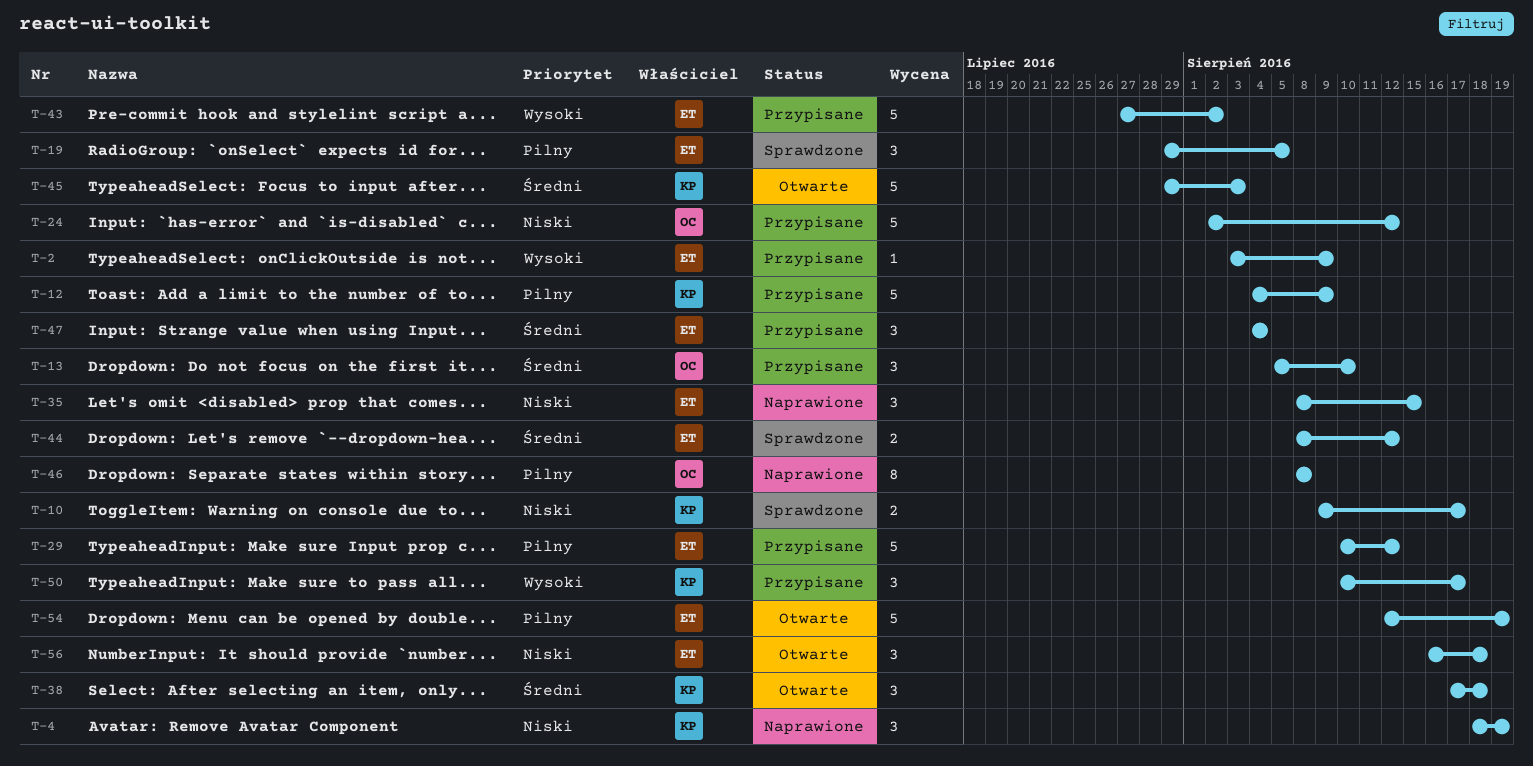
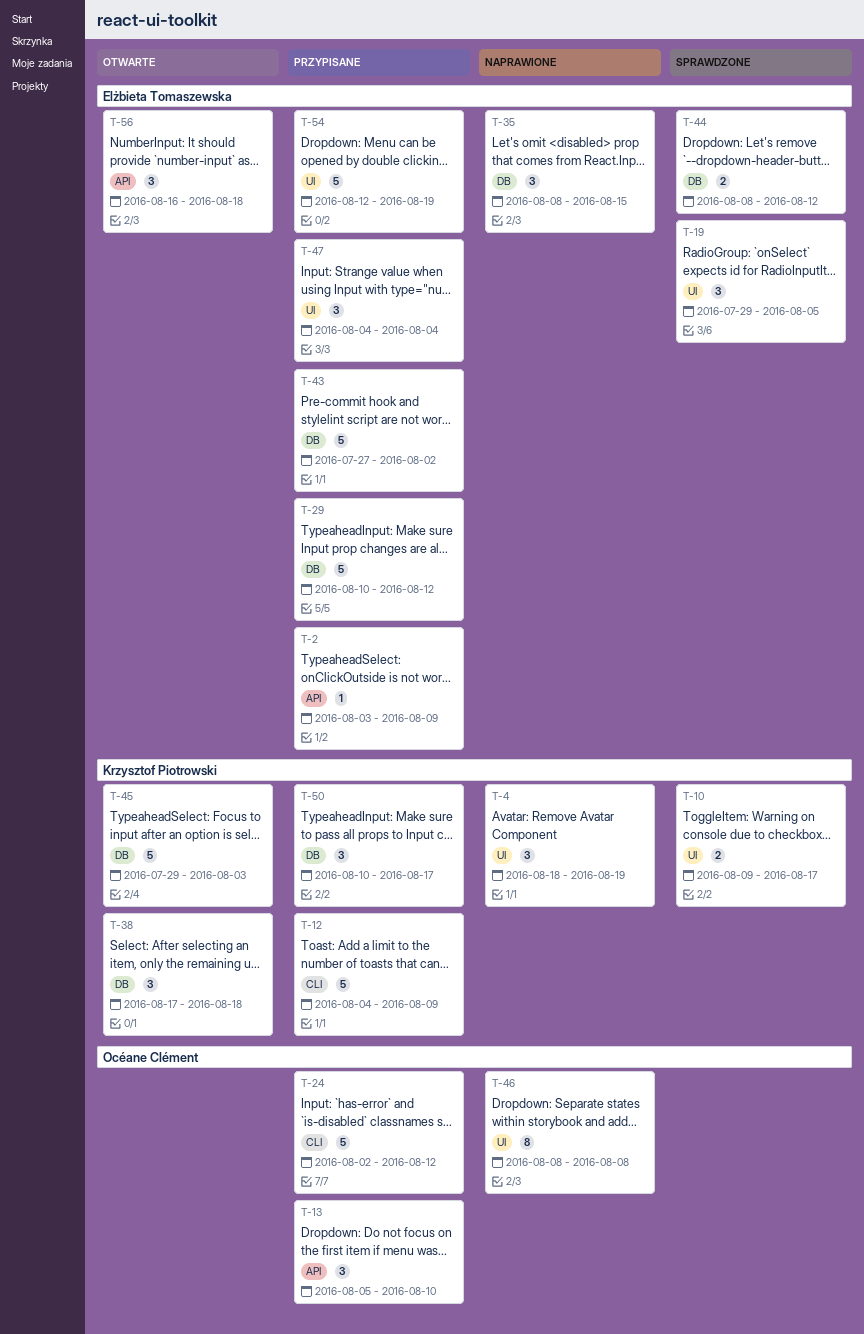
T-54, status: Otwarte -> Przypisane

